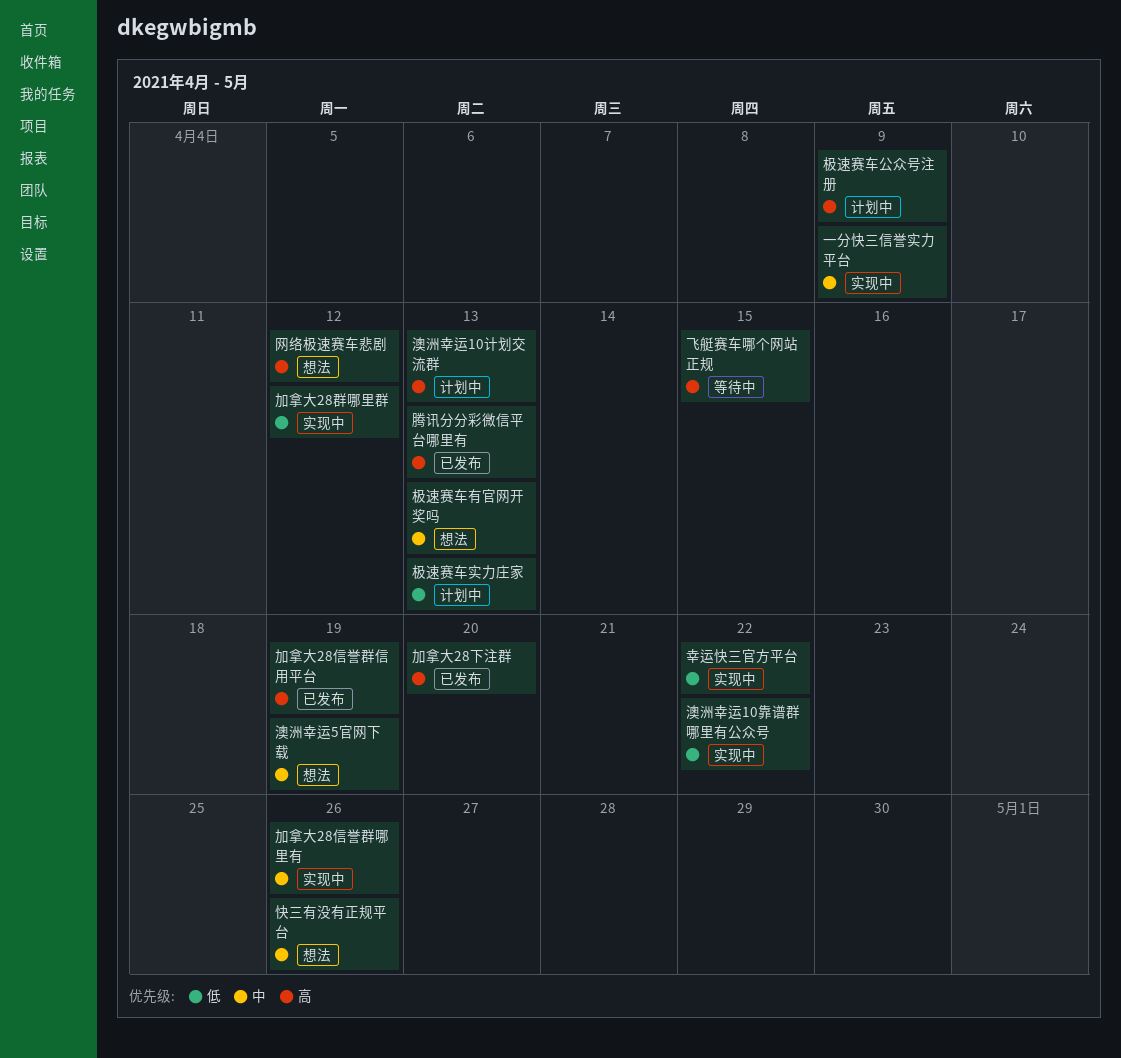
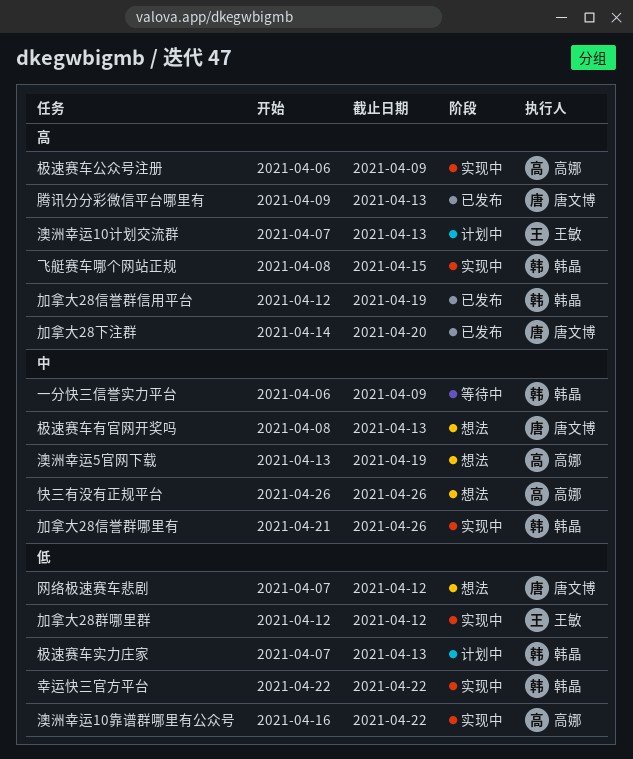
一分快三信誉实力平台, status: 实现中 -> 等待中
极速赛车公众号注册, status: 计划中 -> 实现中
网络极速赛车悲剧, priority: 高 -> 低
飞艇赛车哪个网站正规, status: 等待中 -> 实现中

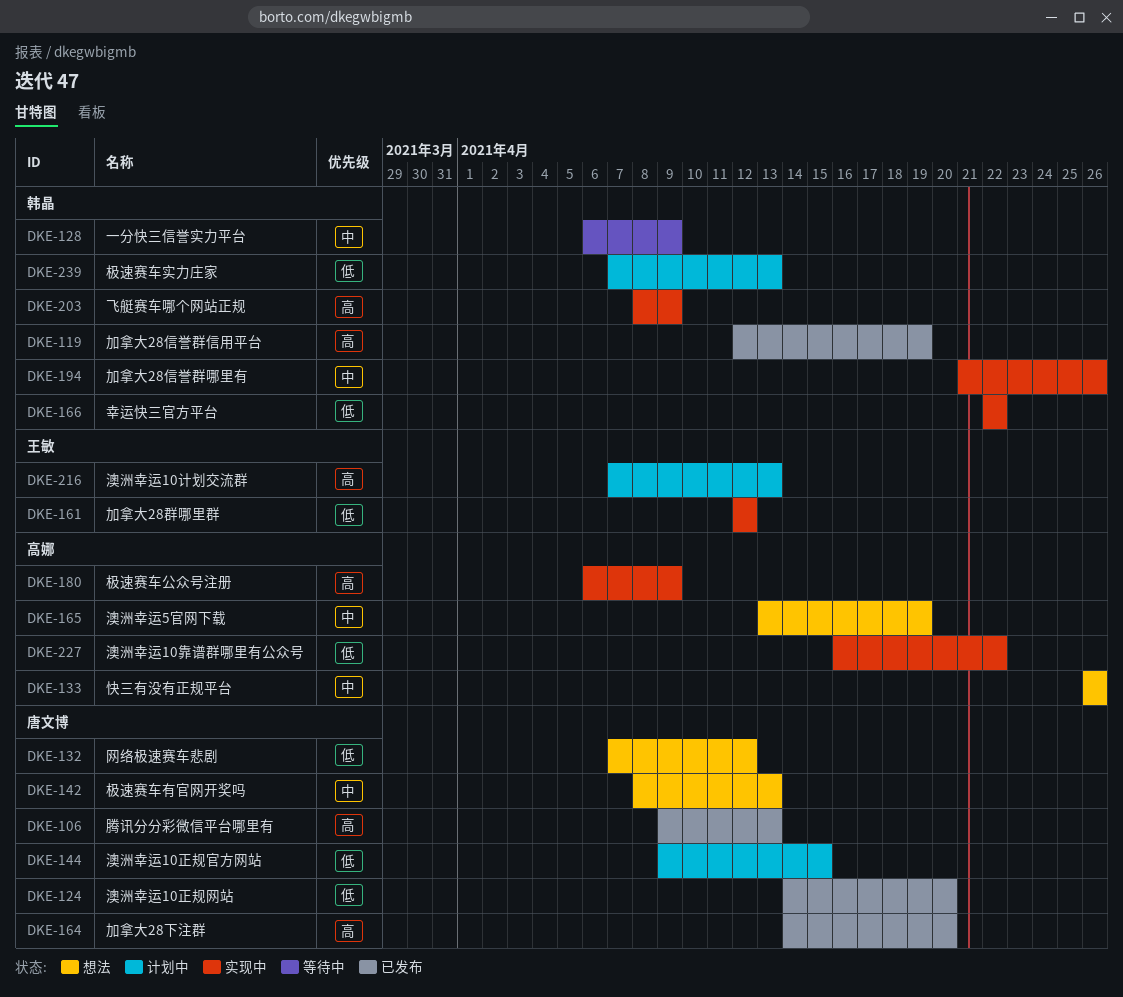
澳洲幸运10正规官方网站: none -> present
澳洲幸运10正规网站: none -> present
飞艇赛车哪个网站正规, due: Apr 15 -> Apr 9

